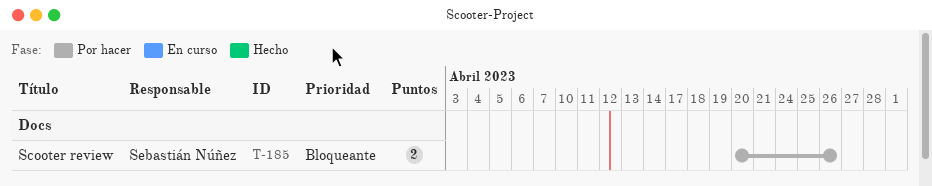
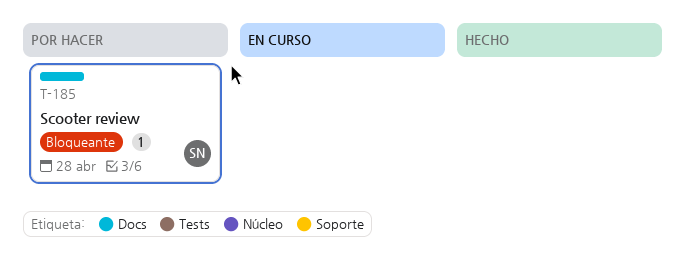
T-185, estimate: 2 -> 1
T-185, due: Apr 26 -> Apr 28

